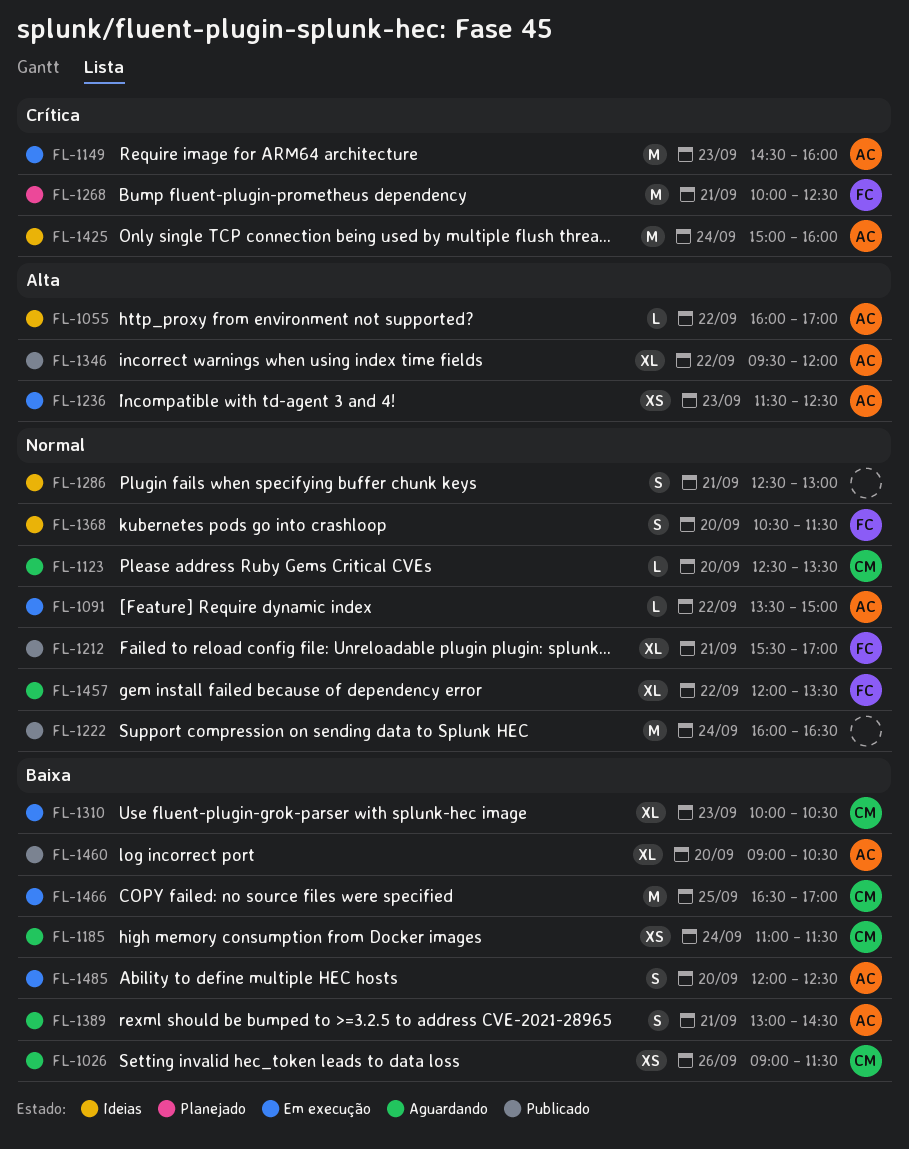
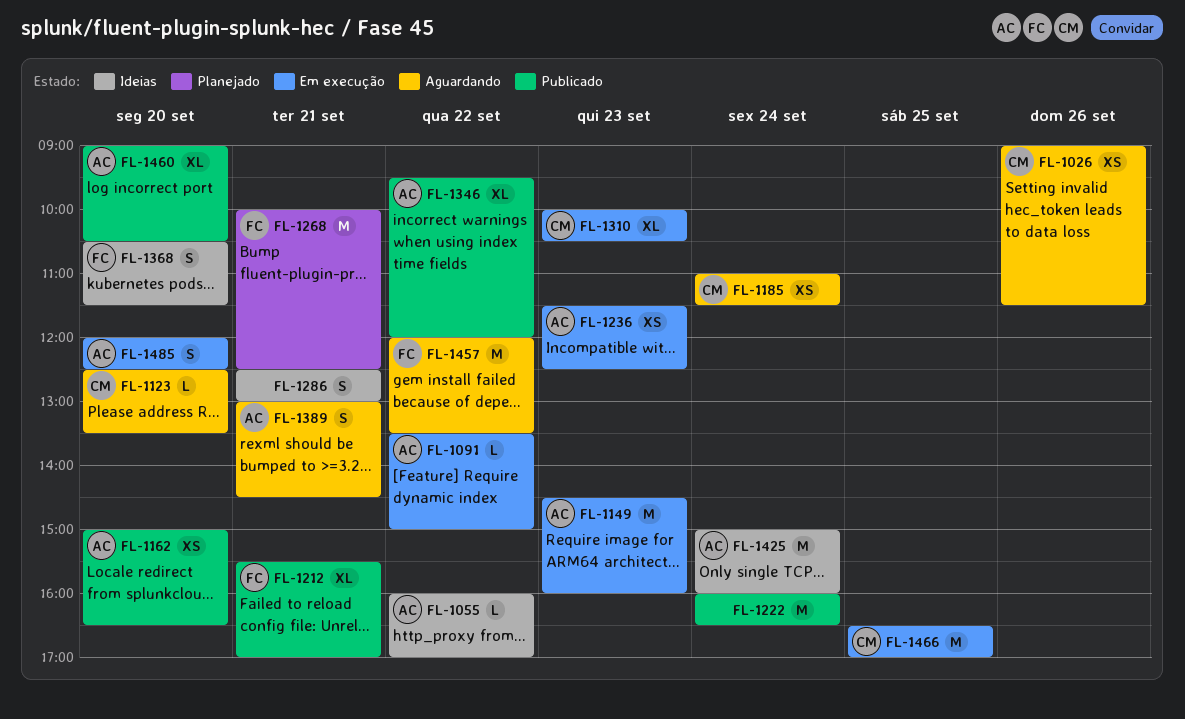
FL-1162: none -> present
FL-1457, estimate: XL -> M

